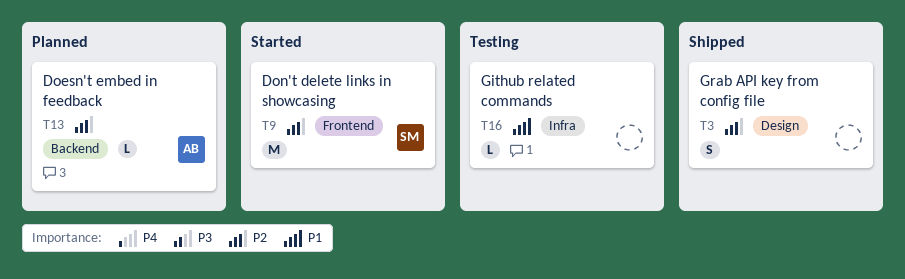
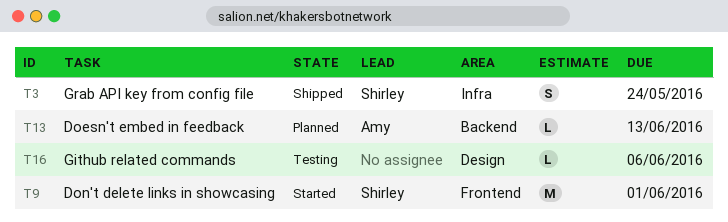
T3, owner: none -> Shirley
T3, label: Design -> Infra
T16, label: Infra -> Design

